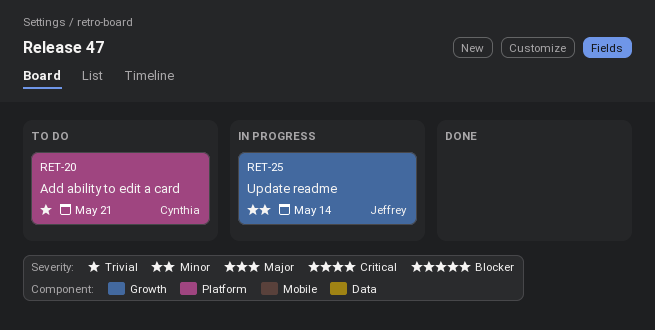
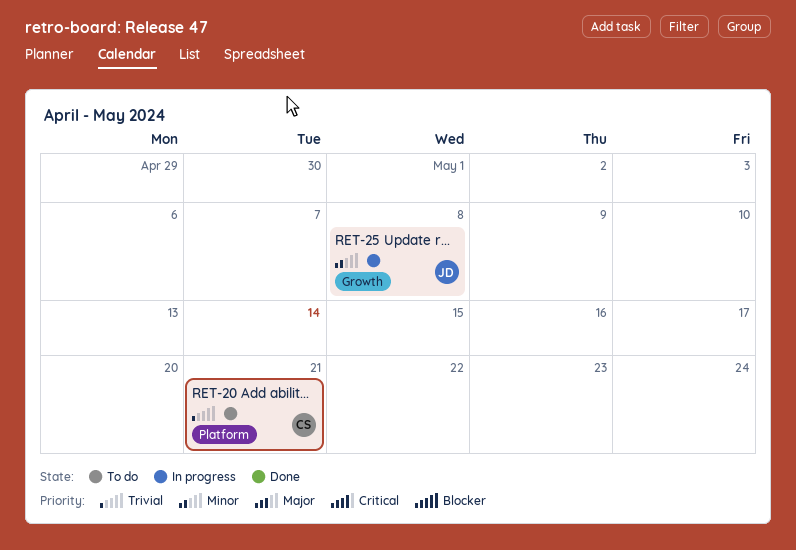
RET-25, due: May 14 -> May 8

